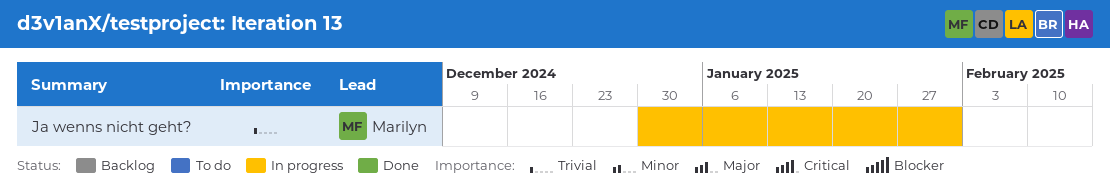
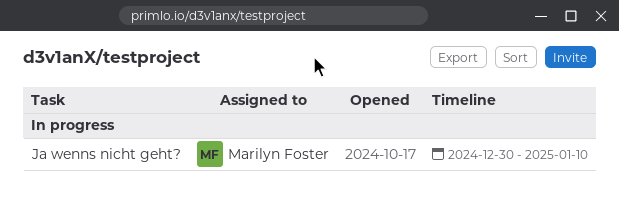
Ja wenns nicht geht?, due: Jan 31 -> Jan 10

